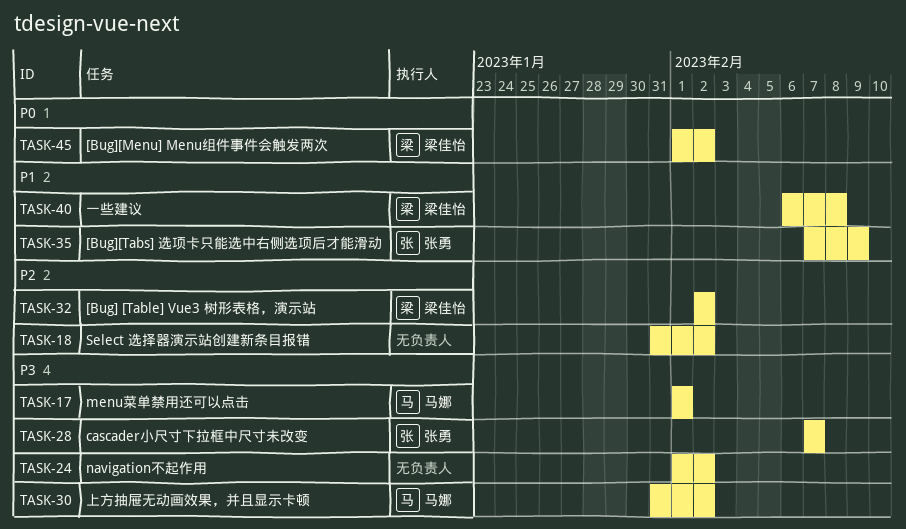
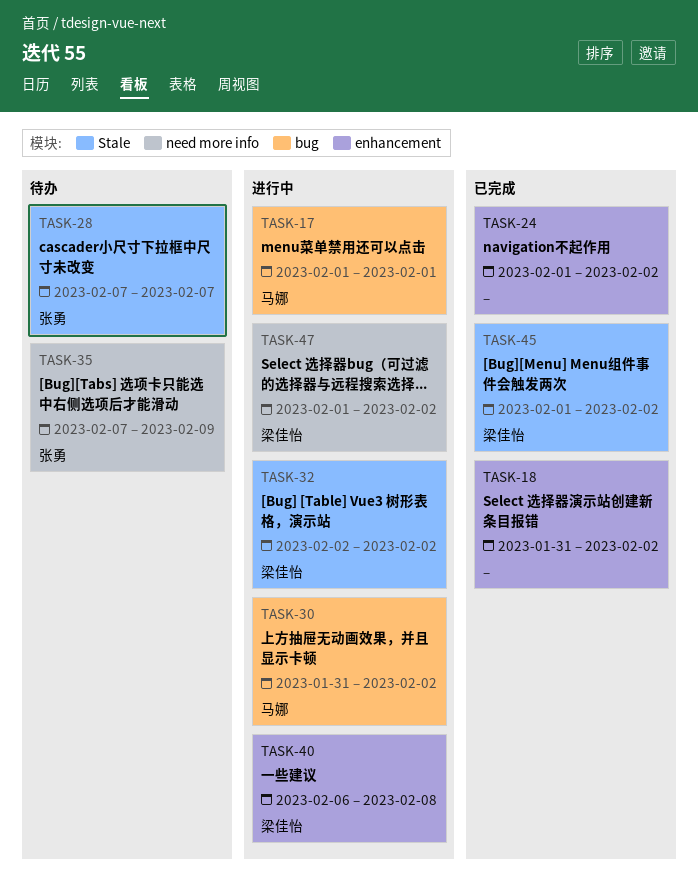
TASK-47: none -> present

